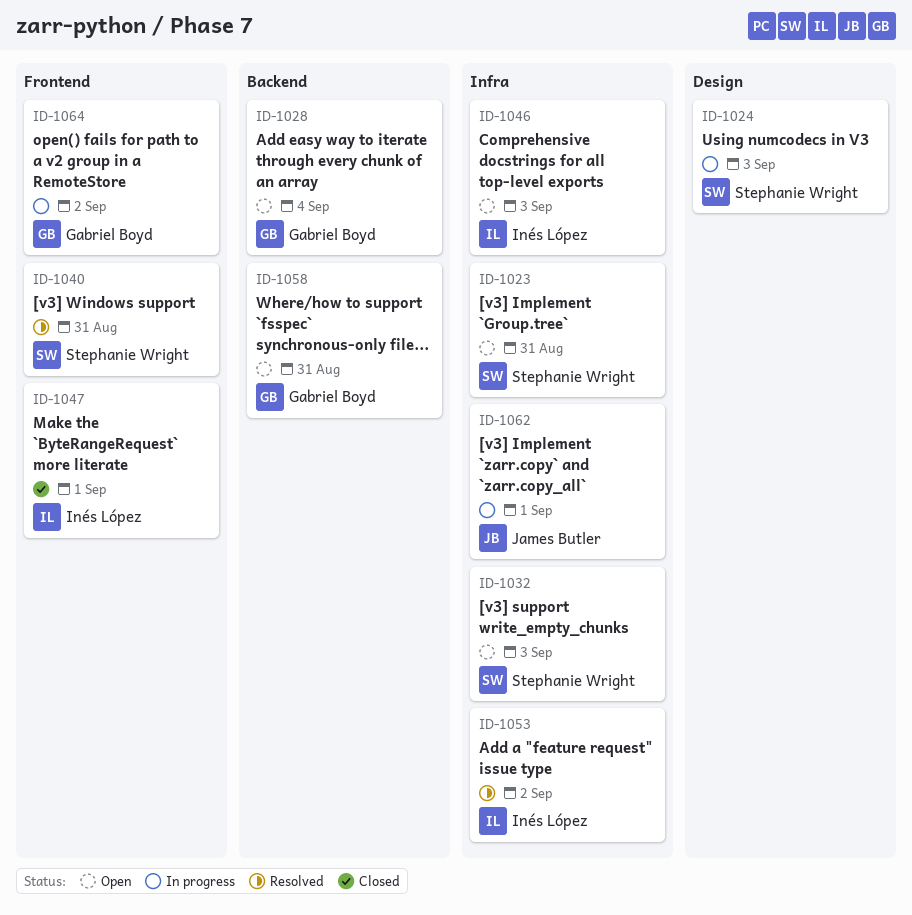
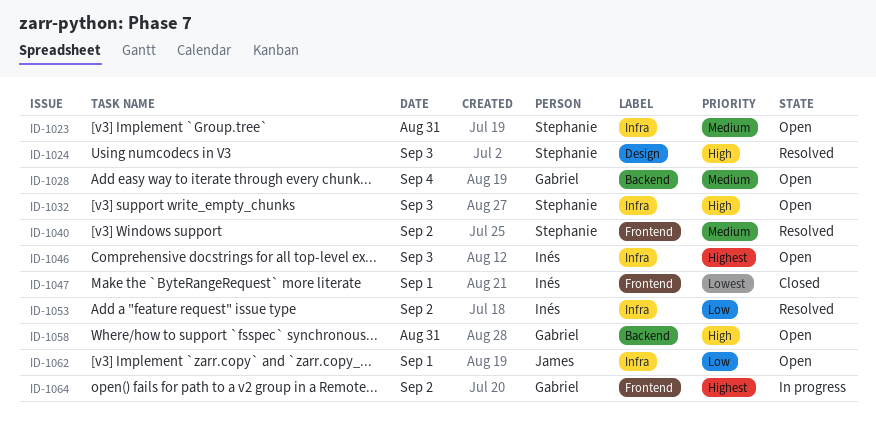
ID-1024, status: In progress -> Resolved
ID-1040, day: Aug 31 -> Sep 2
ID-1062, status: In progress -> Open

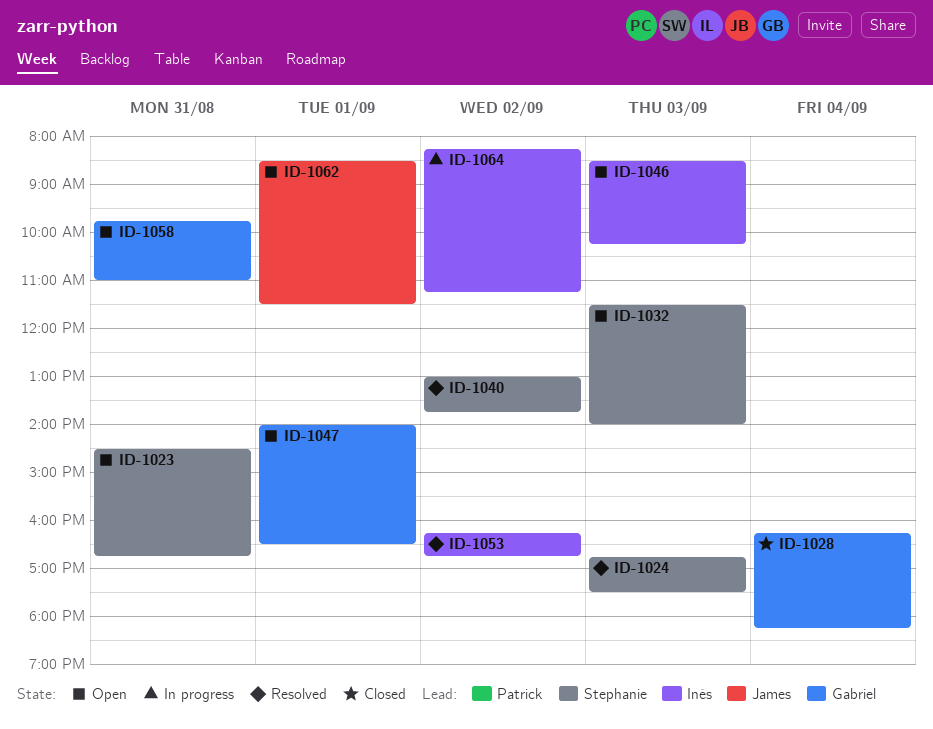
ID-1028, status: Open -> Closed
ID-1047, status: Closed -> Open
ID-1047, owner: Inés -> Gabriel
ID-1064, owner: Gabriel -> Inés

